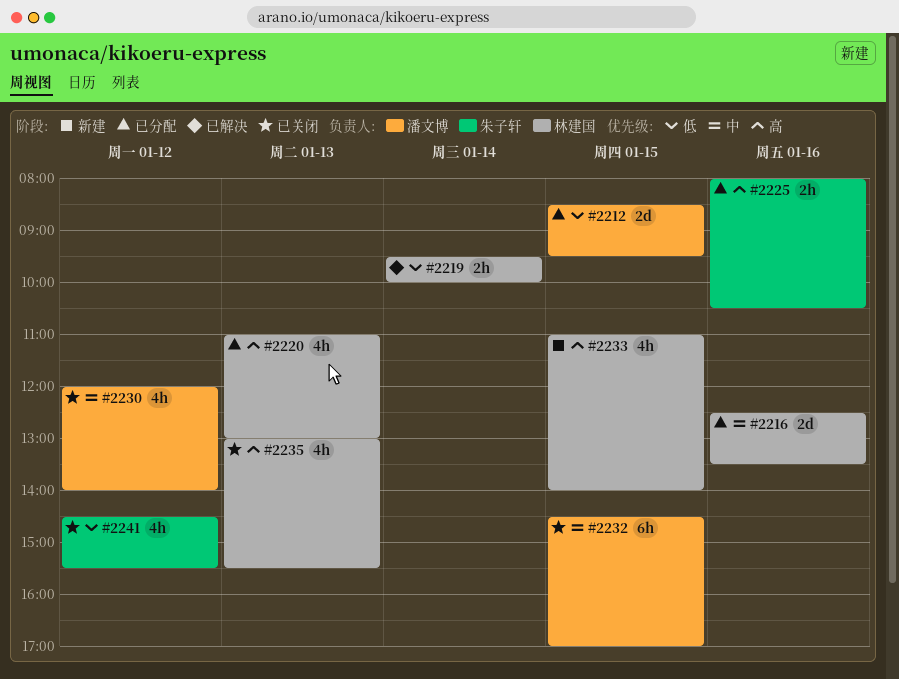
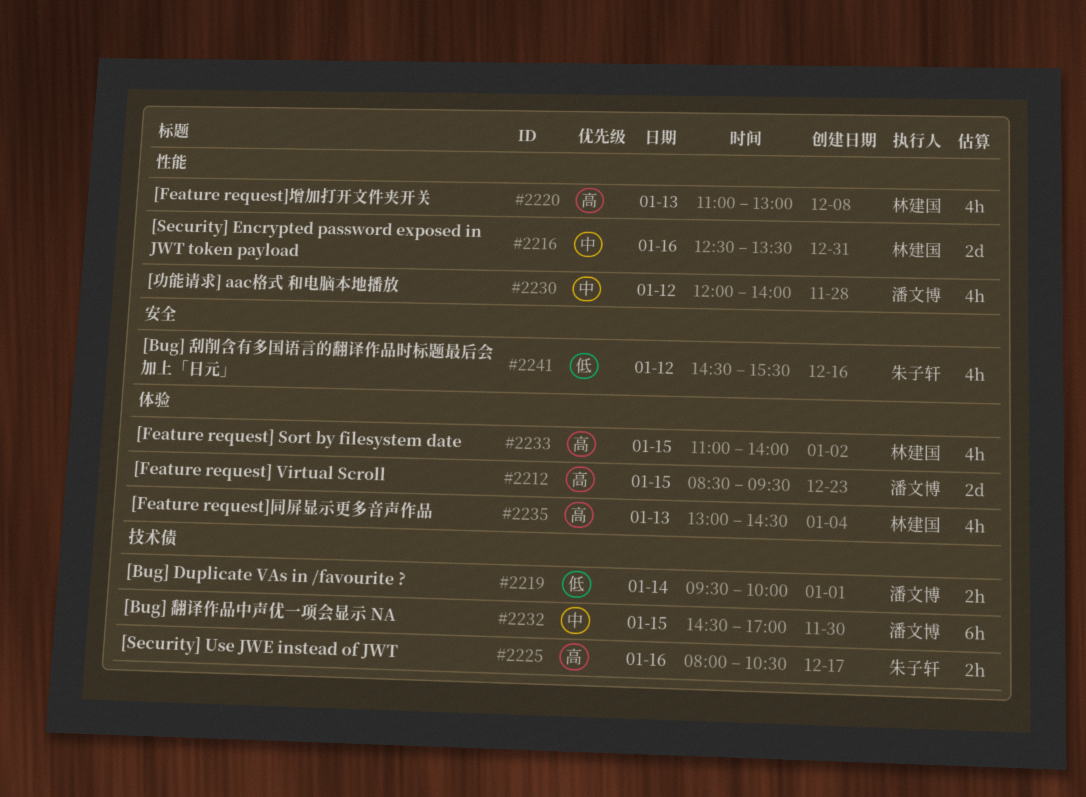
#2212, priority: 低 -> 高
#2219, owner: 林建国 -> 潘文博
#2235, ends: 15:30 -> 14:30

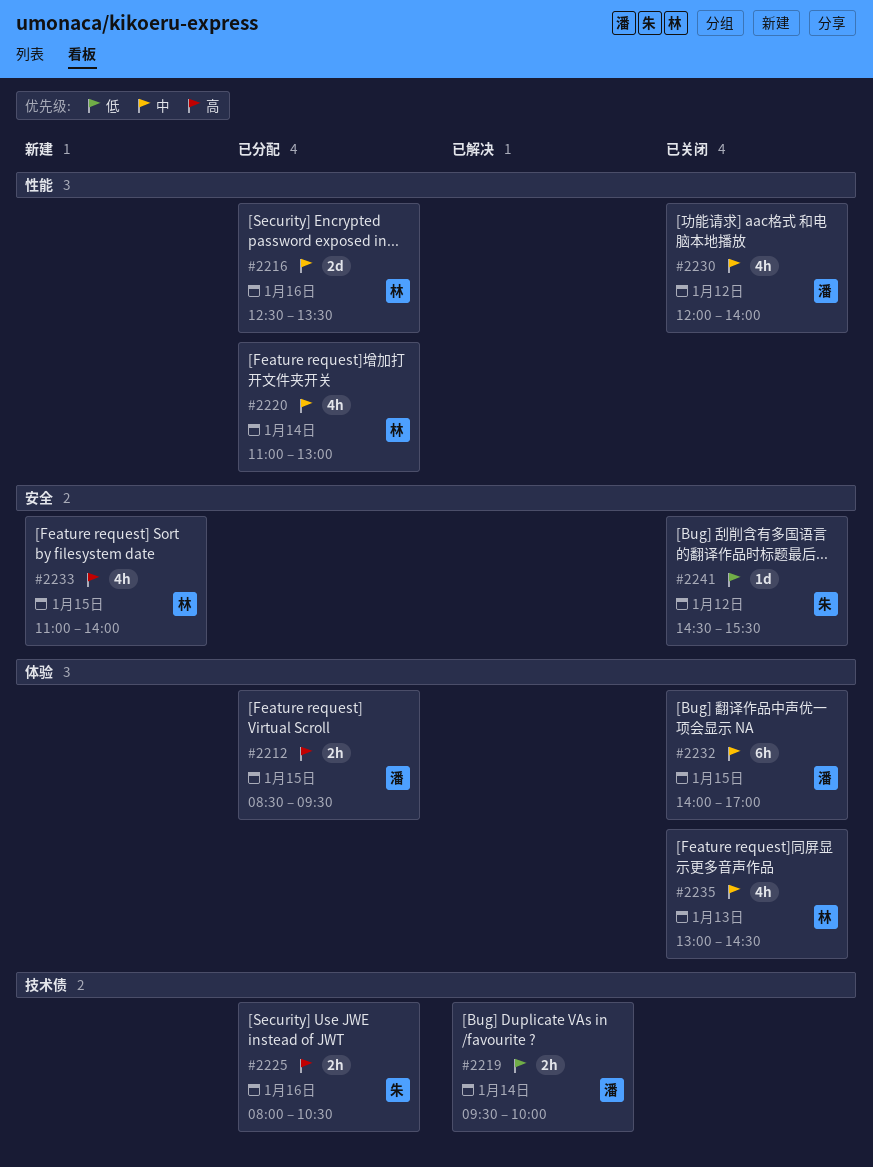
#2212, estimate: 2d -> 2h
#2220, priority: 高 -> 中
#2220, day: Jan 13 -> Jan 14
#2232, label: 技术债 -> 体验
#2232, begins: 14:30 -> 14:00
#2233, label: 体验 -> 安全
#2235, priority: 高 -> 中
#2241, estimate: 4h -> 1d

